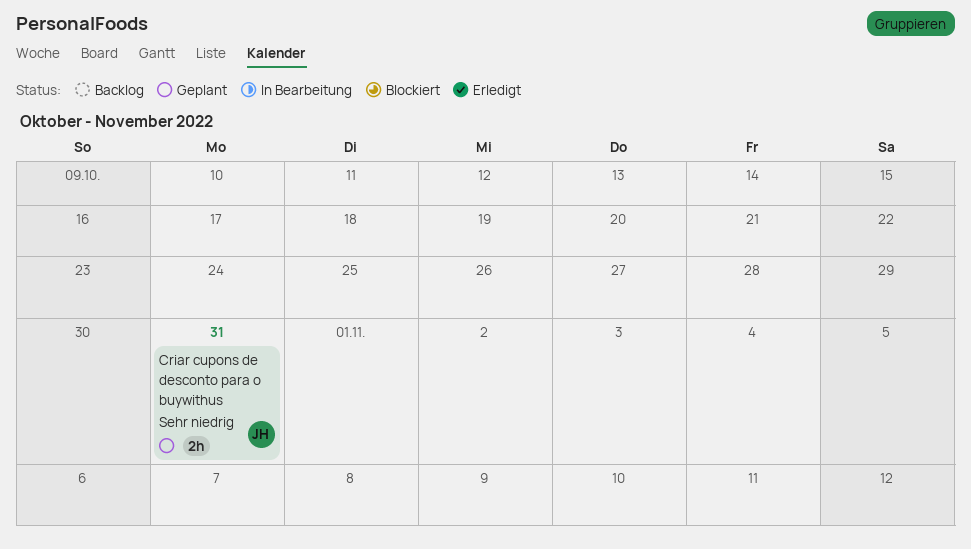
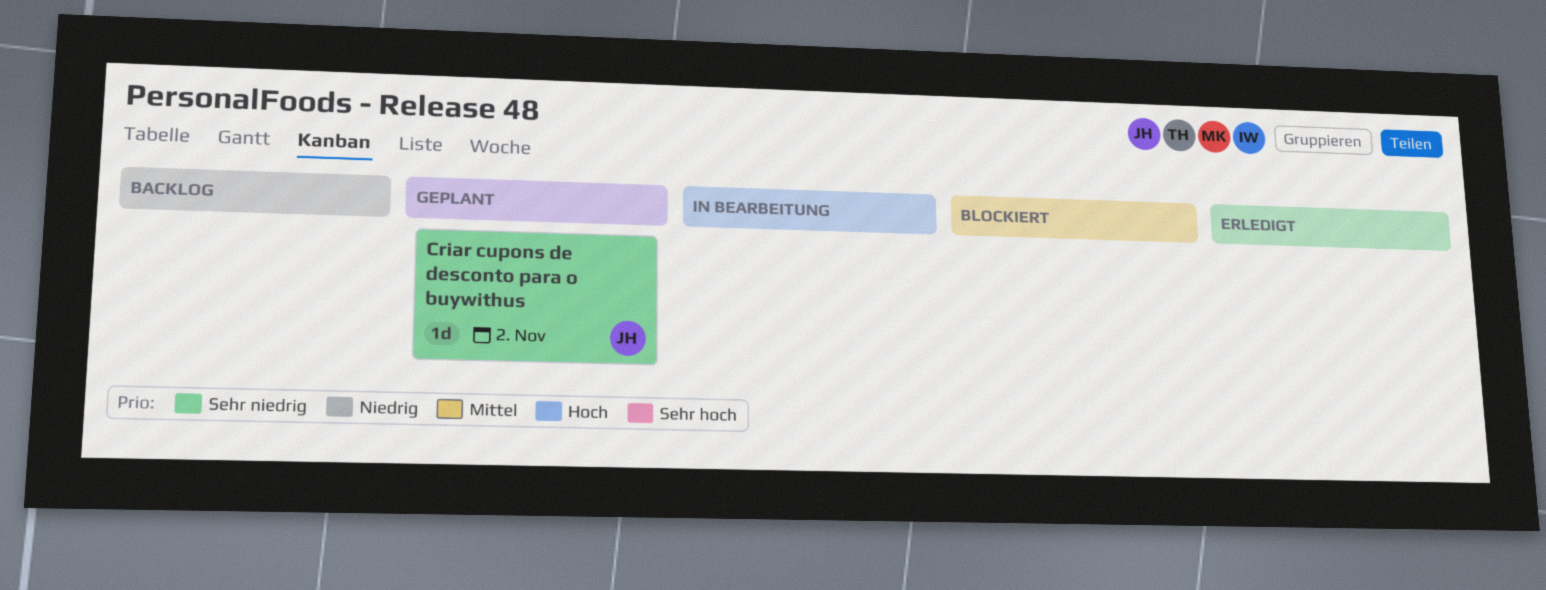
Criar cupons de desconto para o buywithus, estimate: 2h -> 1d
Criar cupons de desconto para o buywithus, due: Oct 31 -> Nov 2

